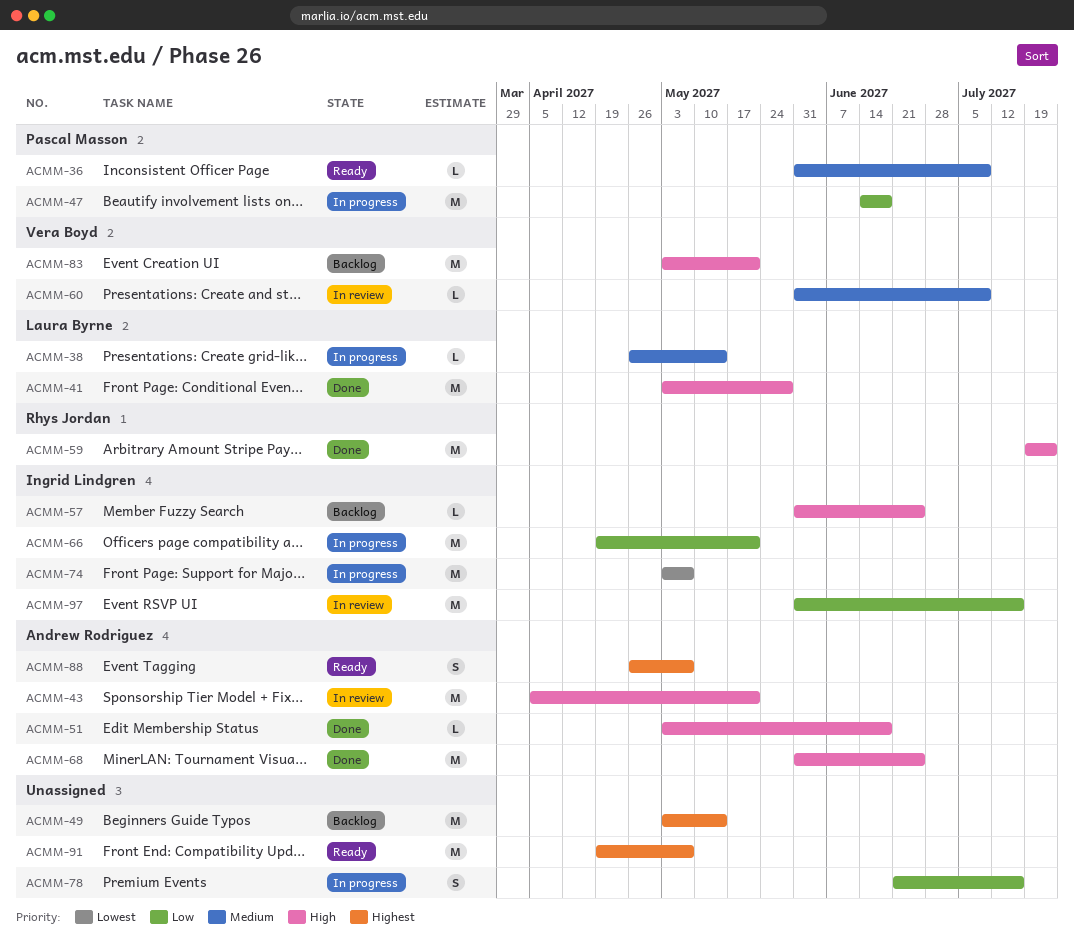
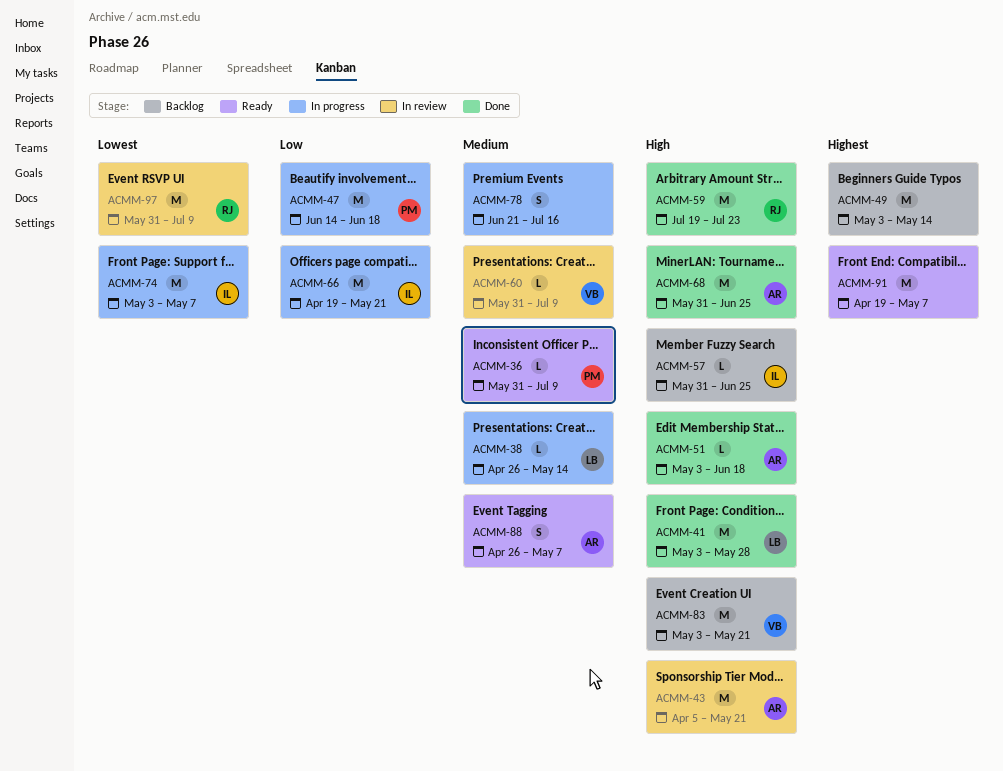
ACMM-78, priority: Low -> Medium
ACMM-88, priority: Highest -> Medium
ACMM-97, owner: Ingrid Lindgren -> Rhys Jordan
ACMM-97, priority: Low -> Lowest
ACMM-97, due: Jul 16 -> Jul 9

